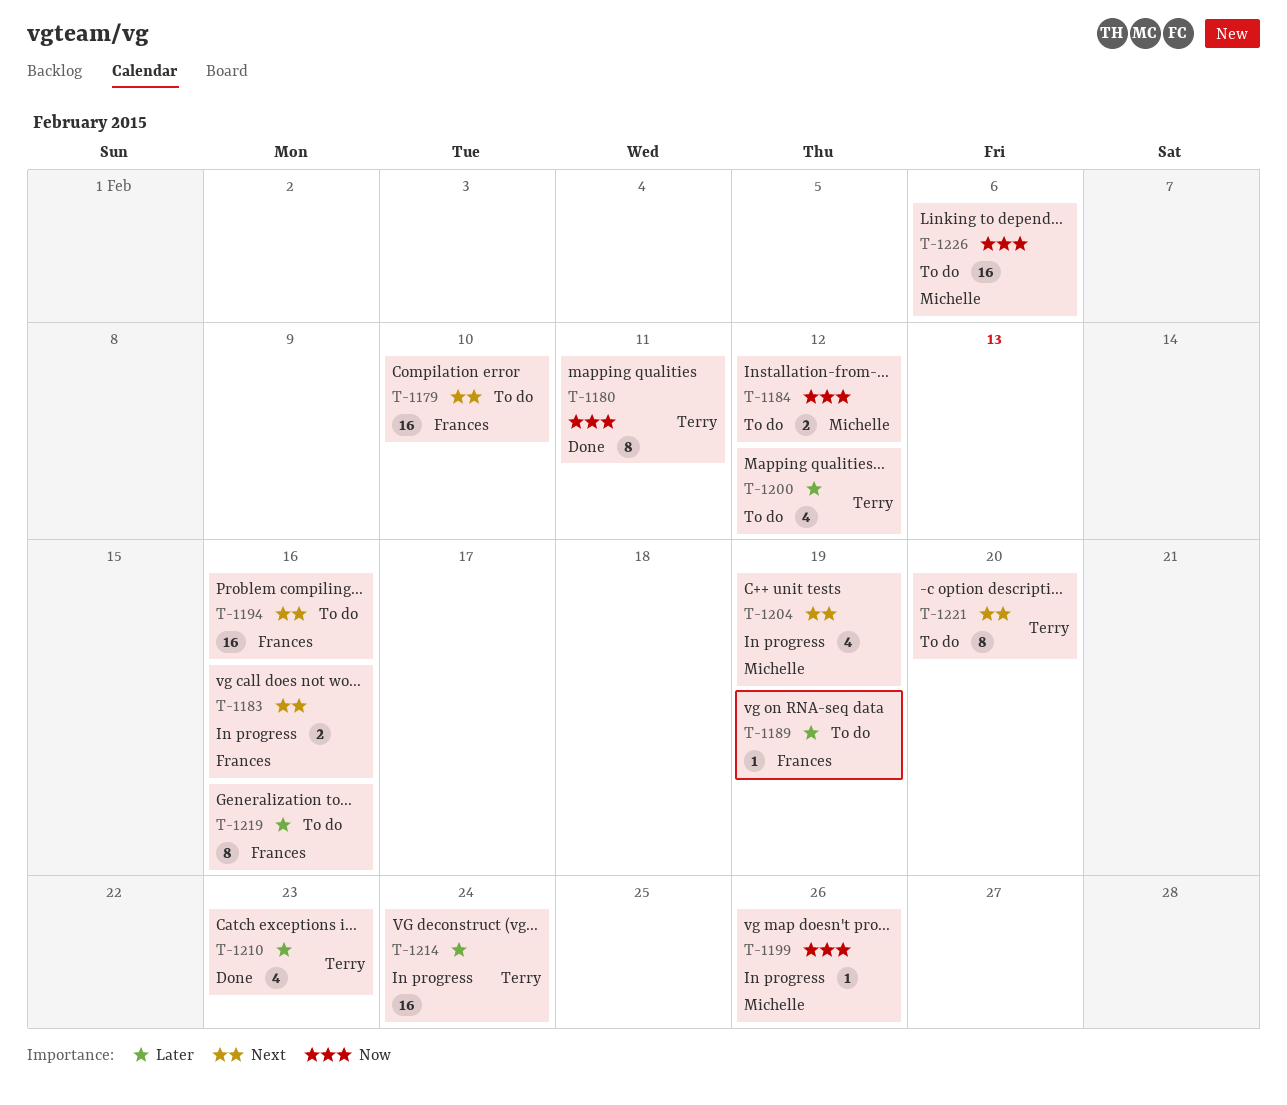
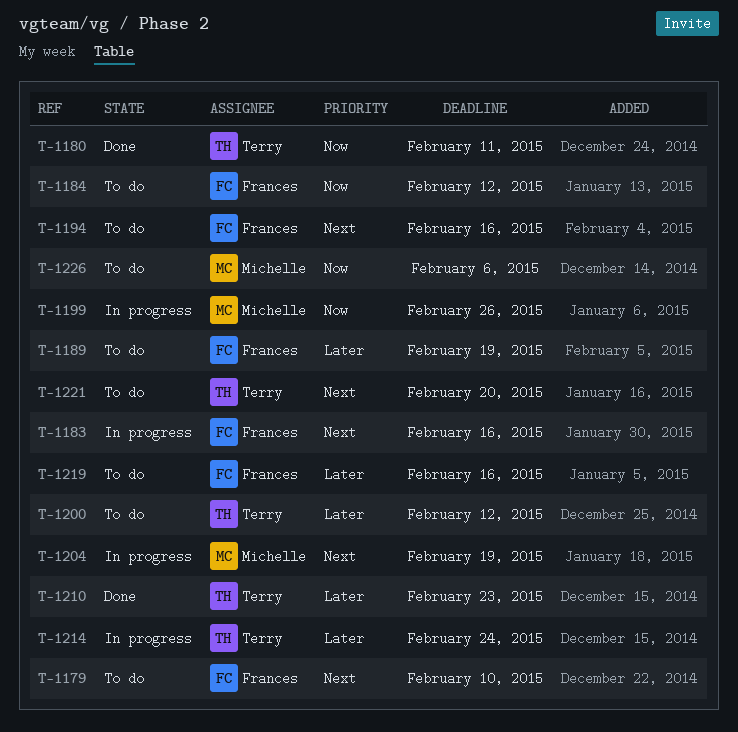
T-1184, owner: Michelle -> Frances

